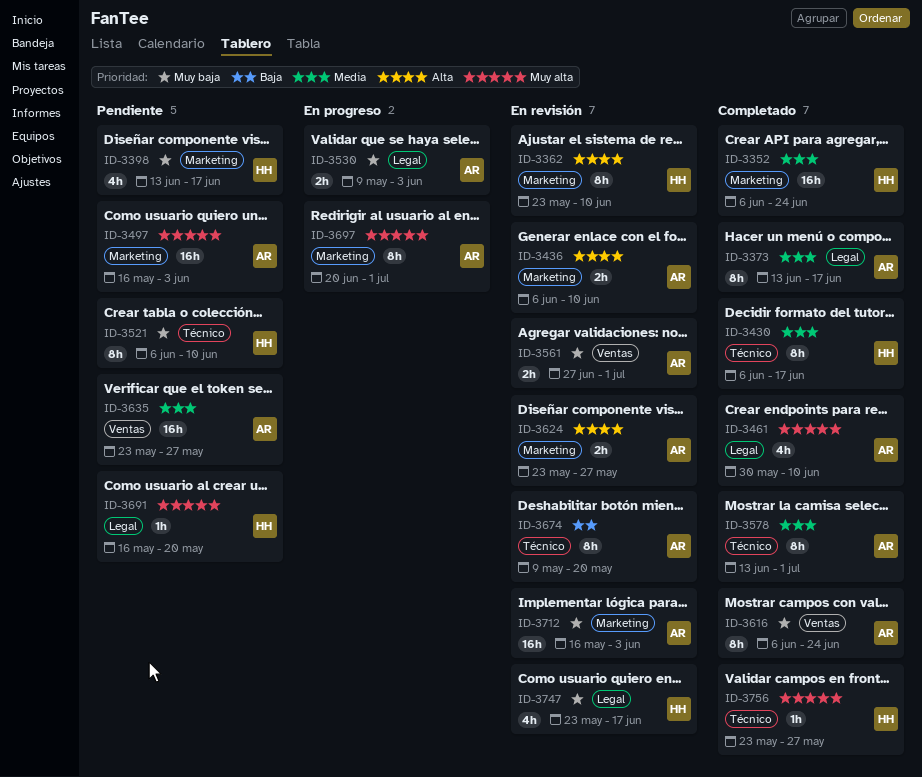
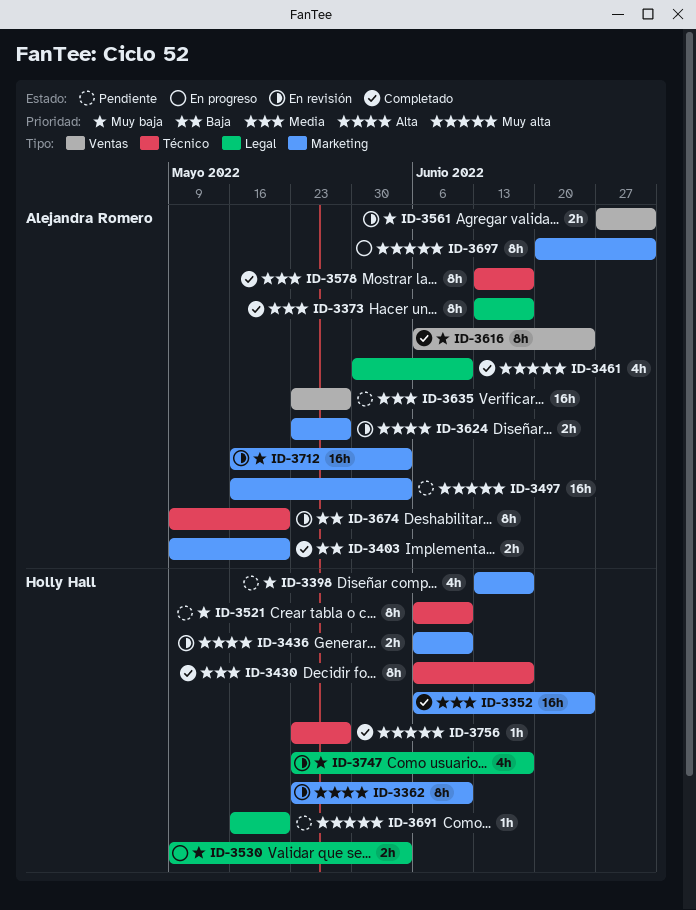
ID-3403: none -> present
ID-3436, owner: Alejandra Romero -> Holly Hall
ID-3530, owner: Alejandra Romero -> Holly Hall
ID-3578, due: Jul 1 -> Jun 17

